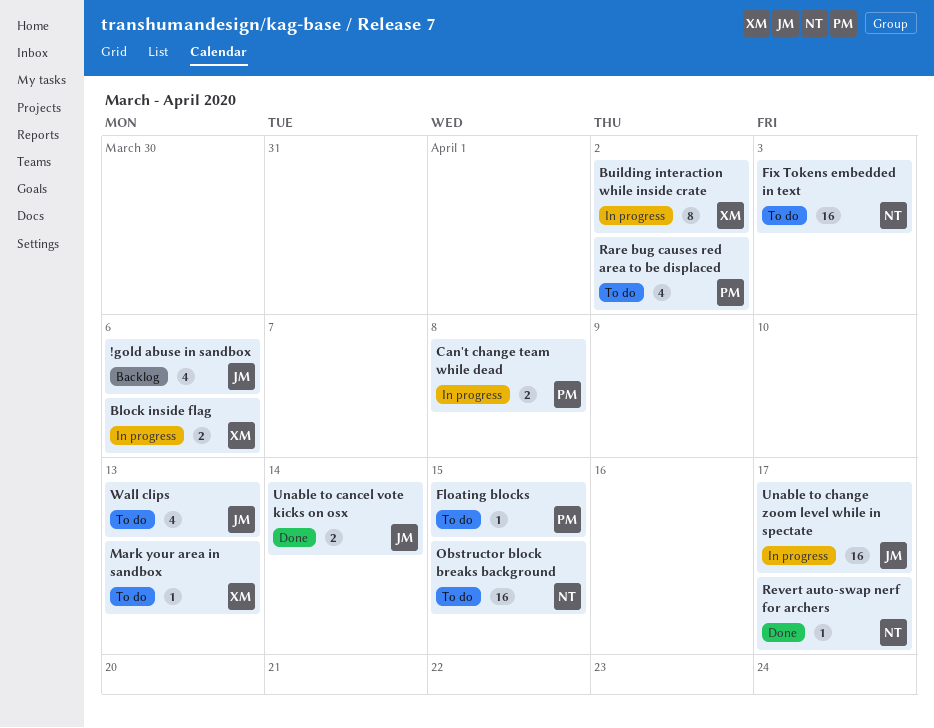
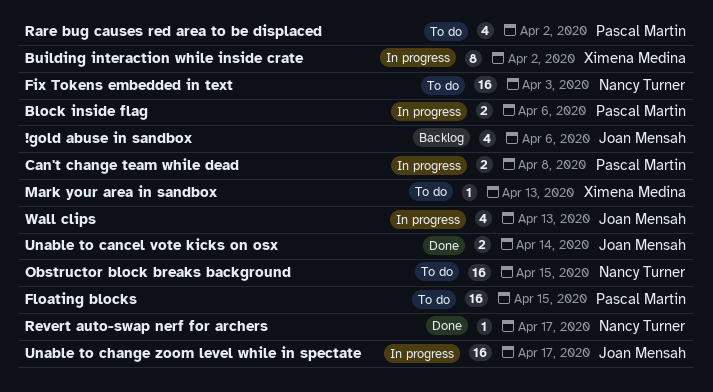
Block inside flag, owner: Ximena Medina -> Pascal Martin
Floating blocks, estimate: 1 -> 16
Wall clips, status: To do -> In progress

